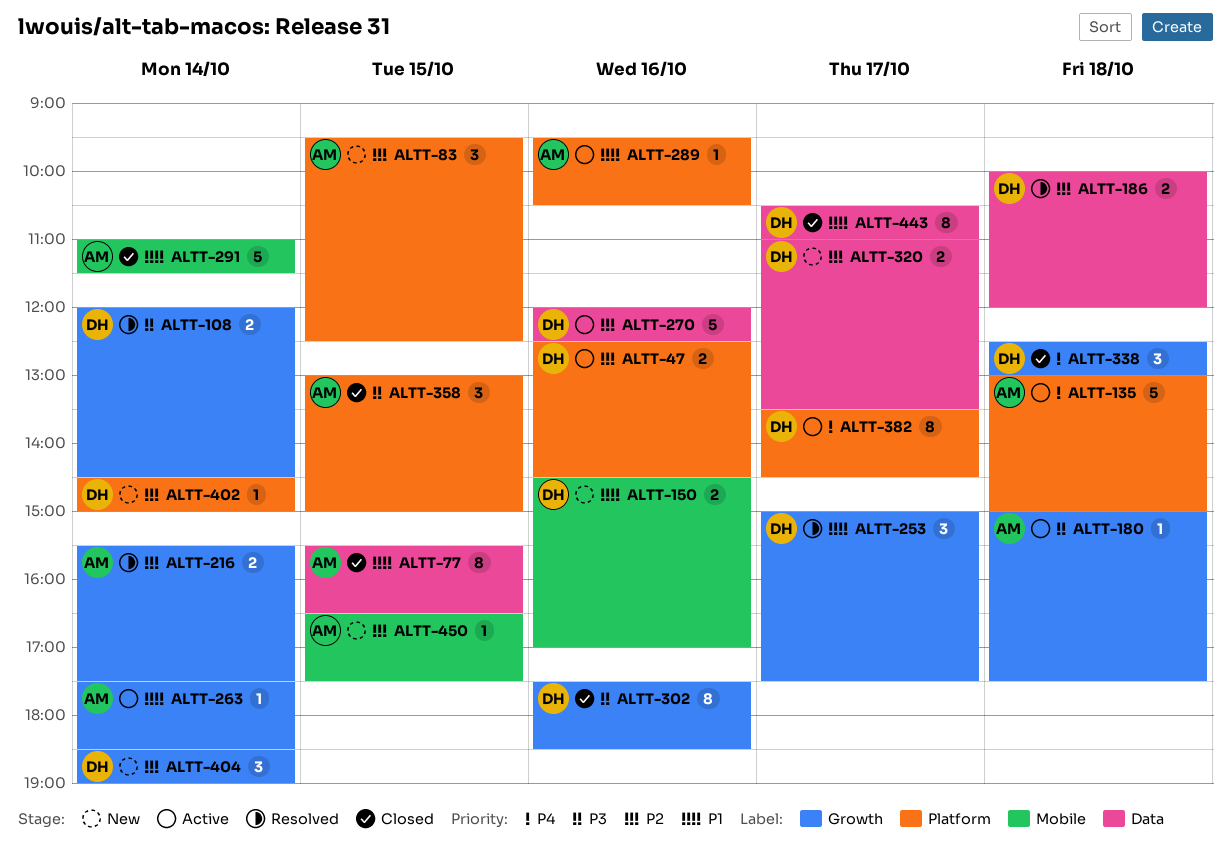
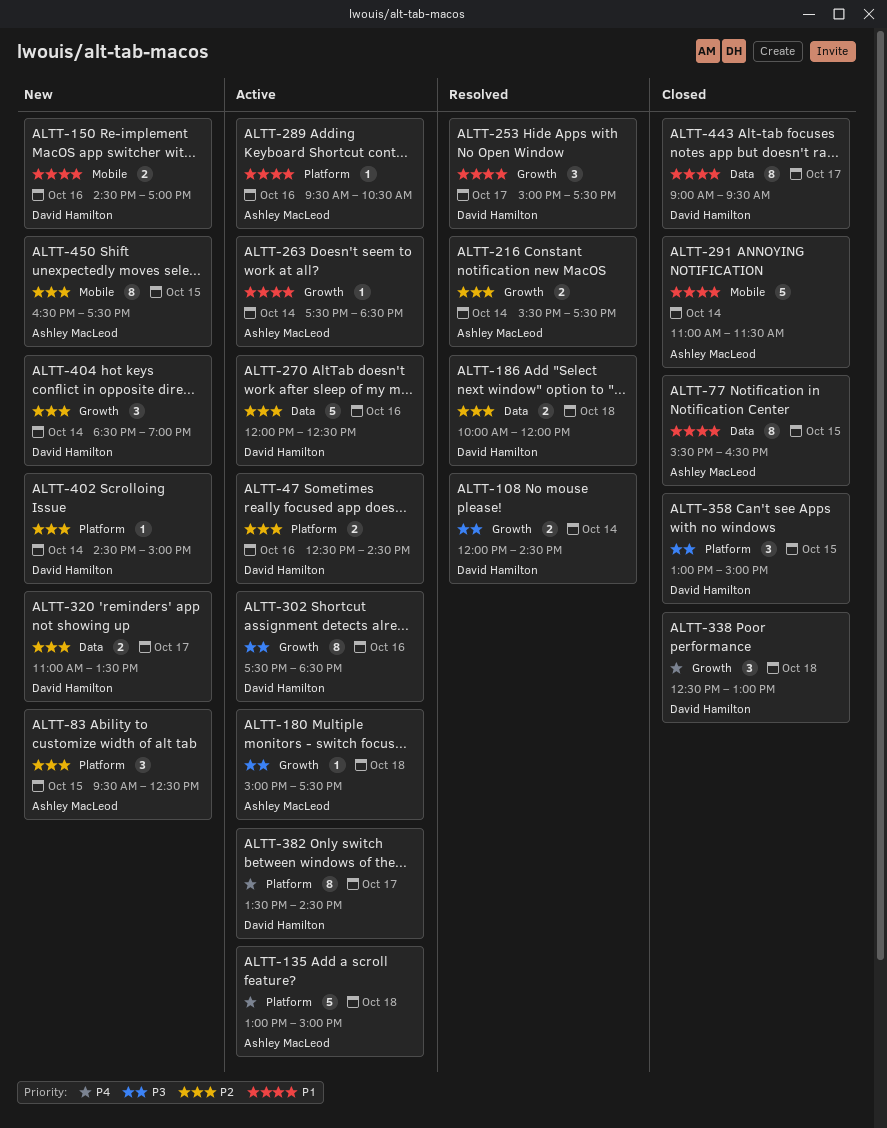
ALTT-302, status: Closed -> Active
ALTT-358, owner: Ashley MacLeod -> David Hamilton
ALTT-443, begins: 10:30 -> 09:00
ALTT-443, ends: 11:00 -> 09:30
ALTT-450, estimate: 1 -> 8

